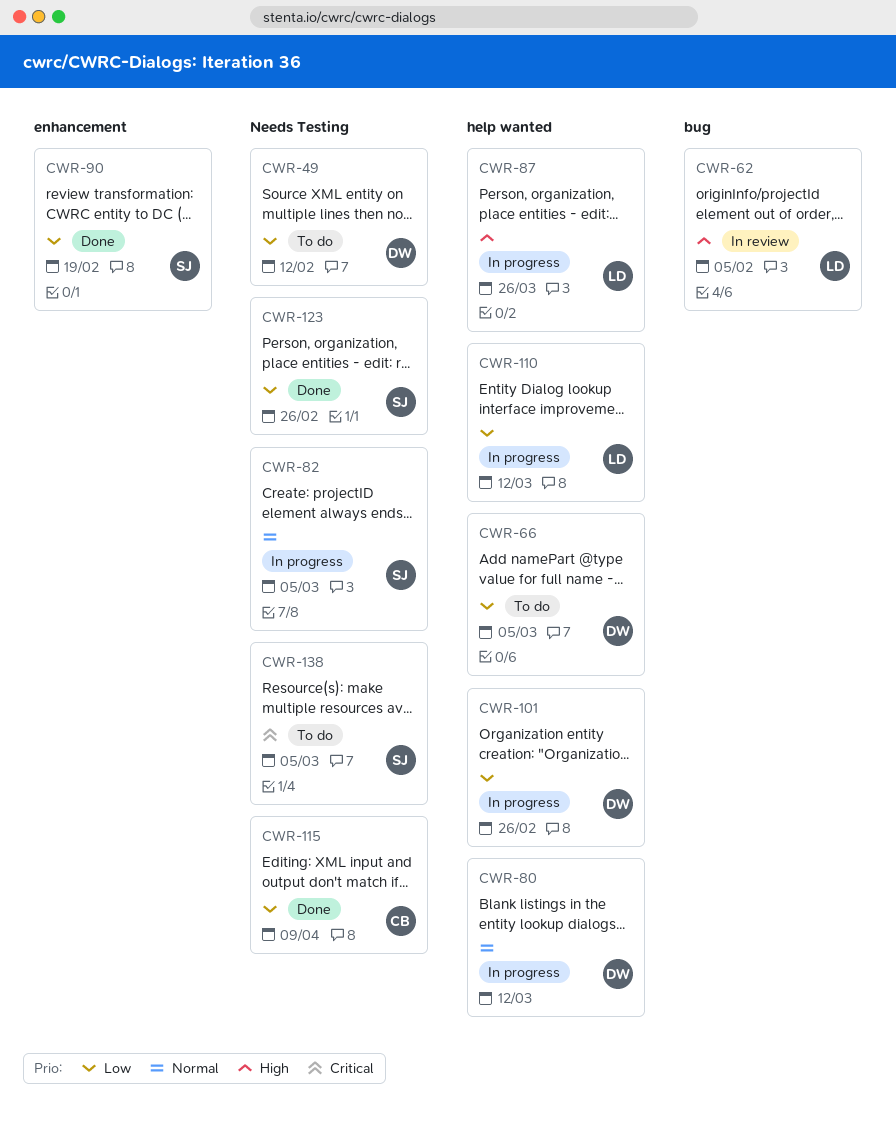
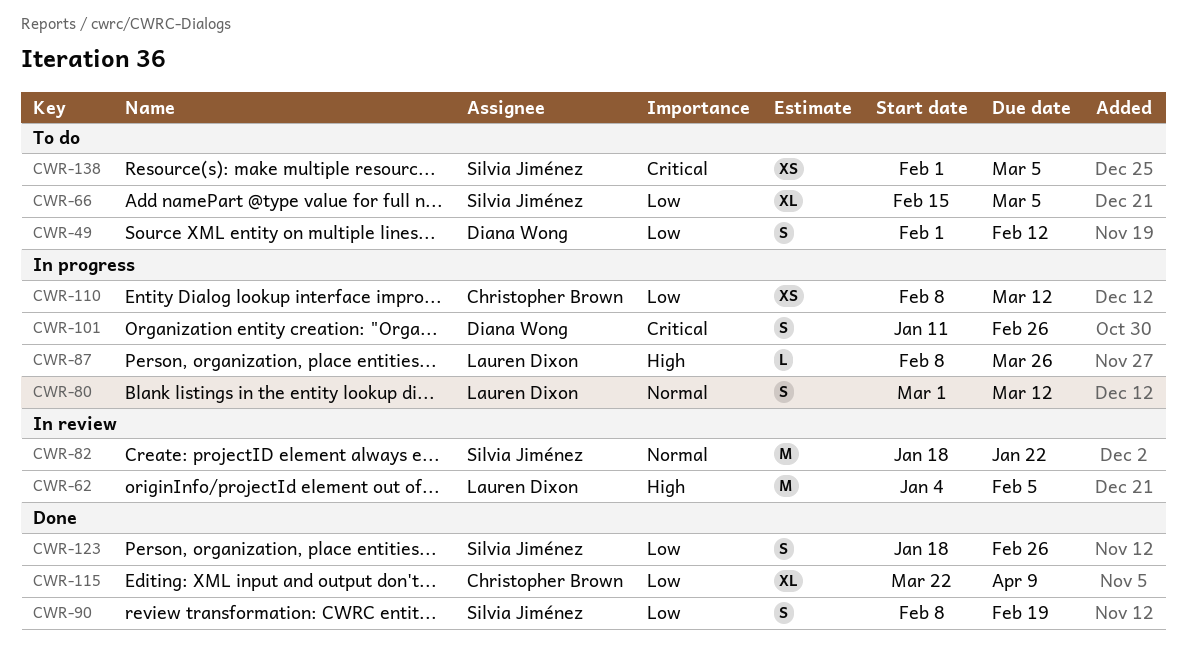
CWR-66, owner: Diana Wong -> Silvia Jiménez
CWR-80, owner: Diana Wong -> Lauren Dixon
CWR-82, status: In progress -> In review
CWR-82, due: Mar 5 -> Jan 22
CWR-101, priority: Low -> Critical
CWR-110, owner: Lauren Dixon -> Christopher Brown

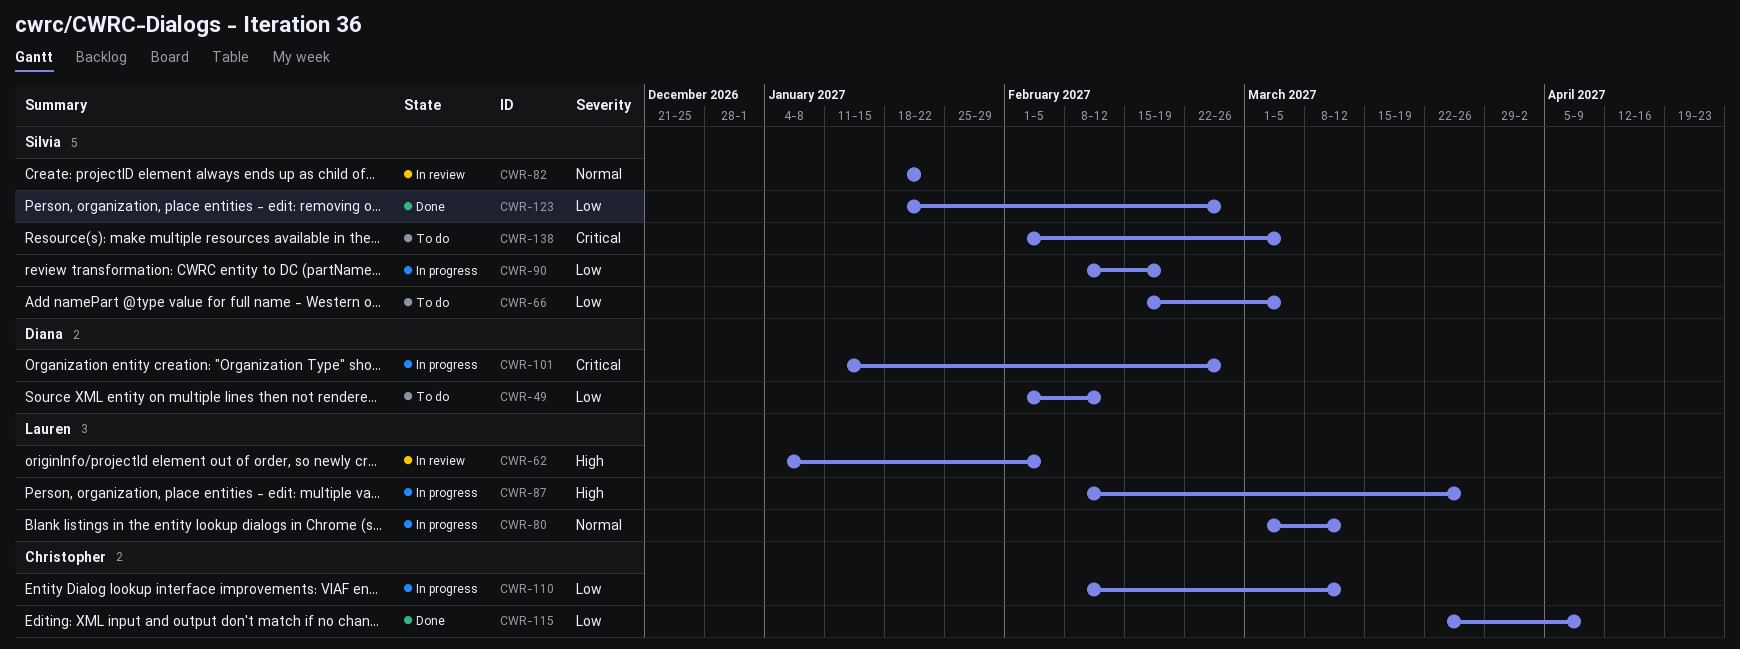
CWR-90, status: Done -> In progress

